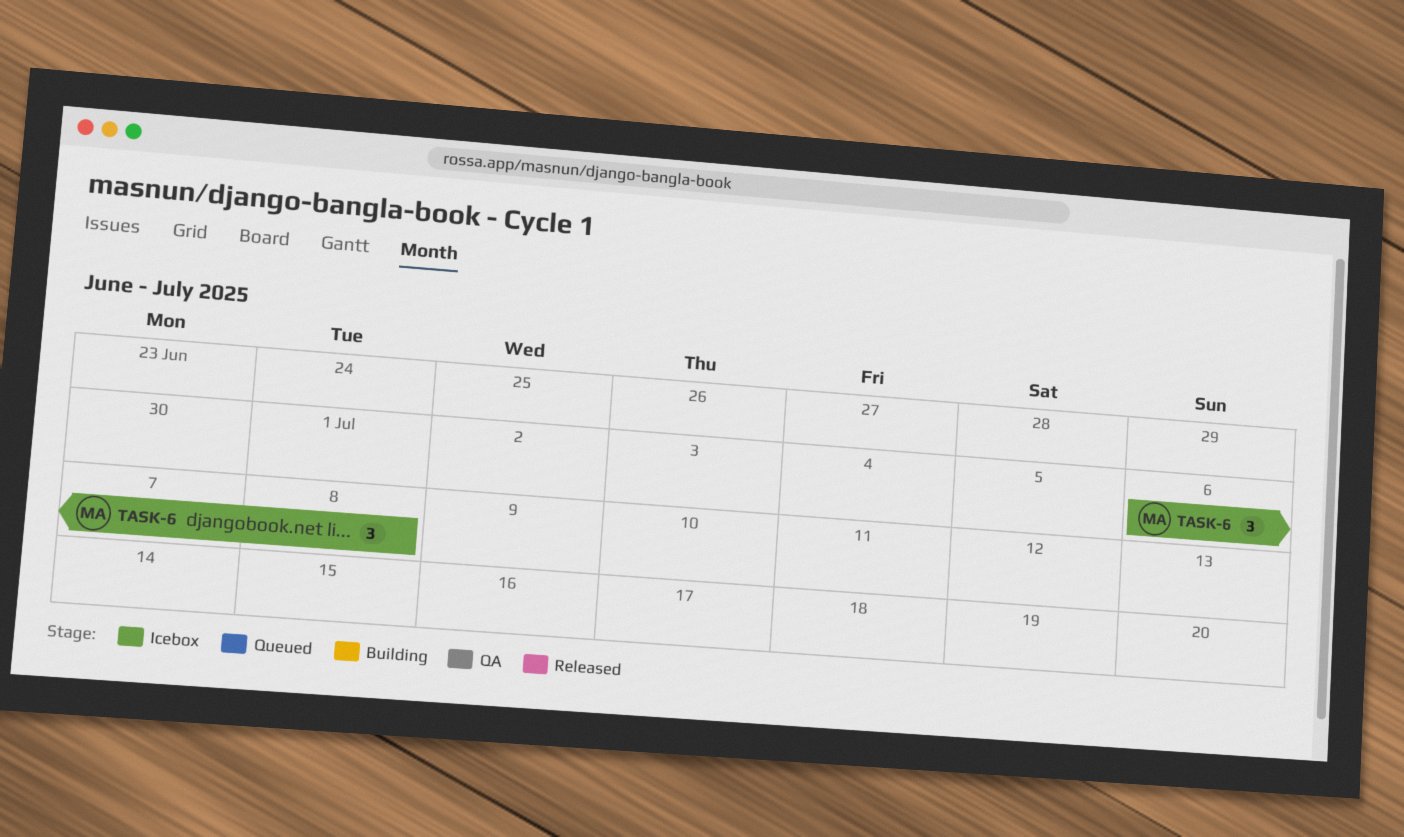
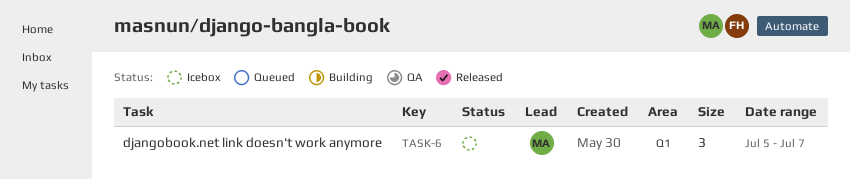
TASK-6, start: Jul 6 -> Jul 5
TASK-6, due: Jul 8 -> Jul 7

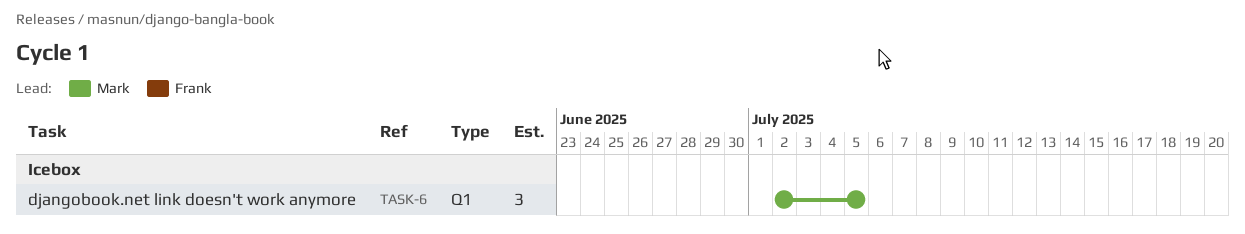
TASK-6, start: Jul 5 -> Jul 2
TASK-6, due: Jul 7 -> Jul 5

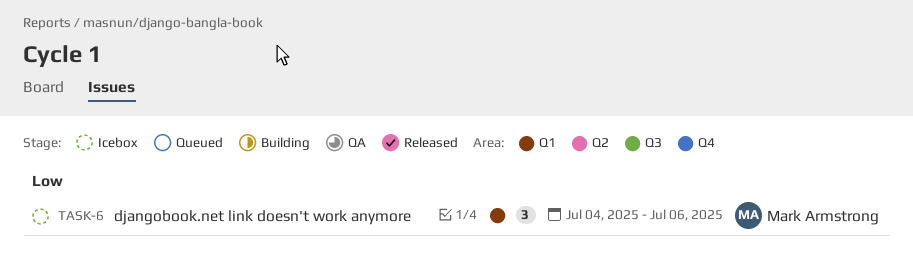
TASK-6, start: Jul 2 -> Jul 4
TASK-6, due: Jul 5 -> Jul 6

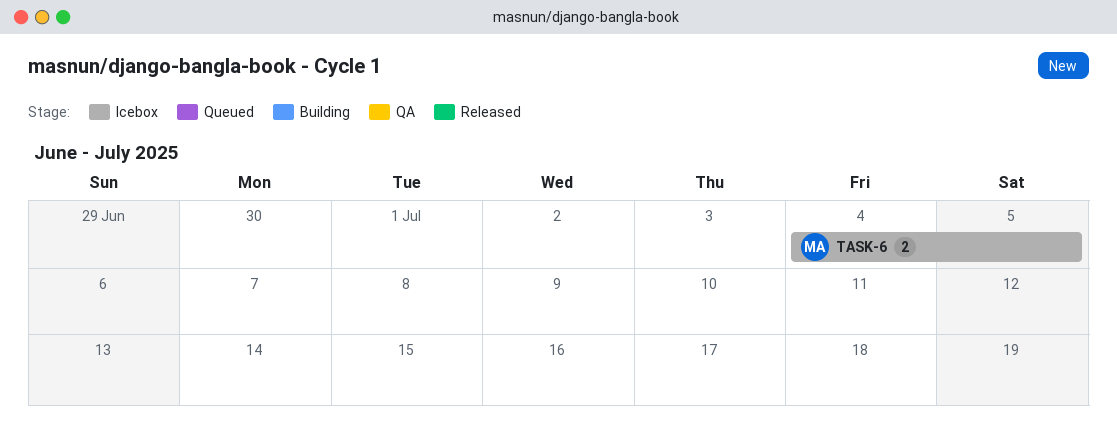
TASK-6, estimate: 3 -> 2
TASK-6, due: Jul 6 -> Jul 5

